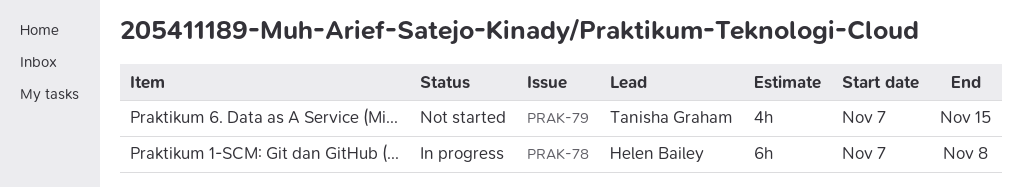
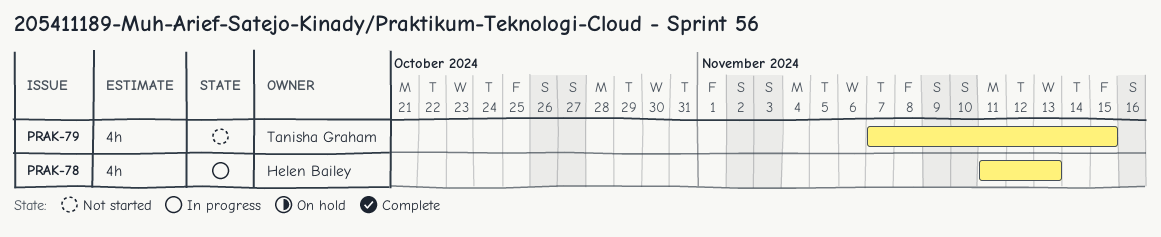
PRAK-78, estimate: 6h -> 4h
PRAK-78, start: Nov 7 -> Nov 11
PRAK-78, due: Nov 8 -> Nov 13

